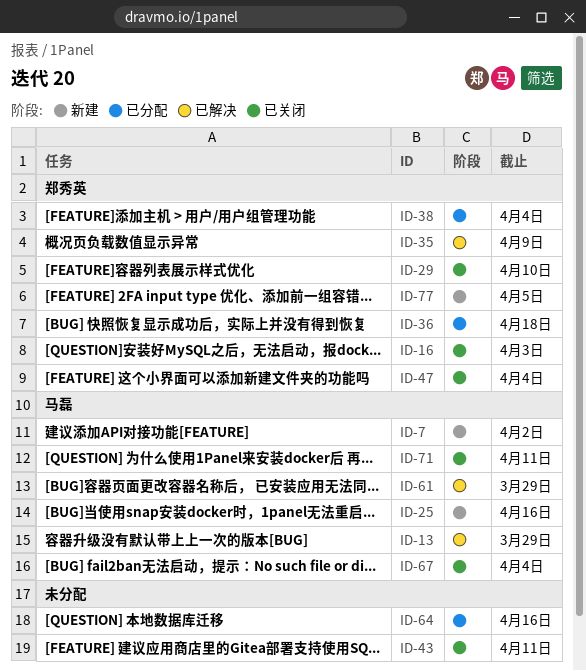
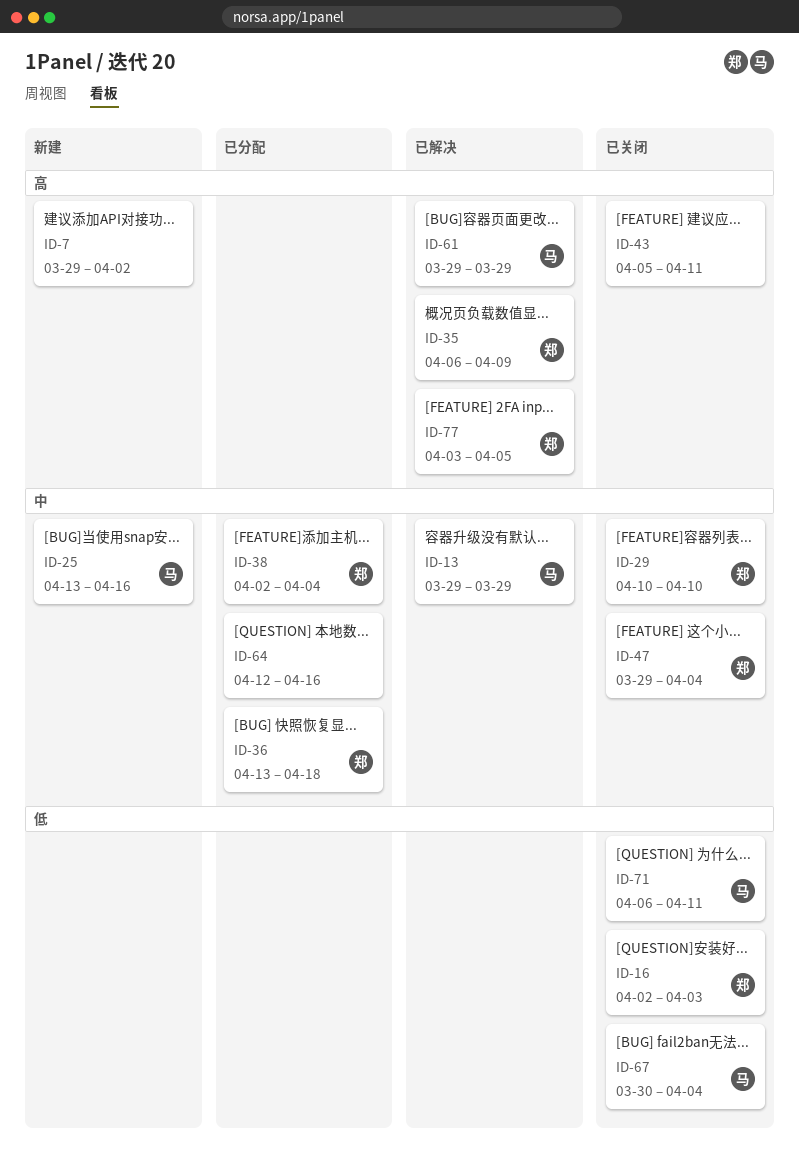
ID-7, owner: 马磊 -> none
ID-77, status: 新建 -> 已解决

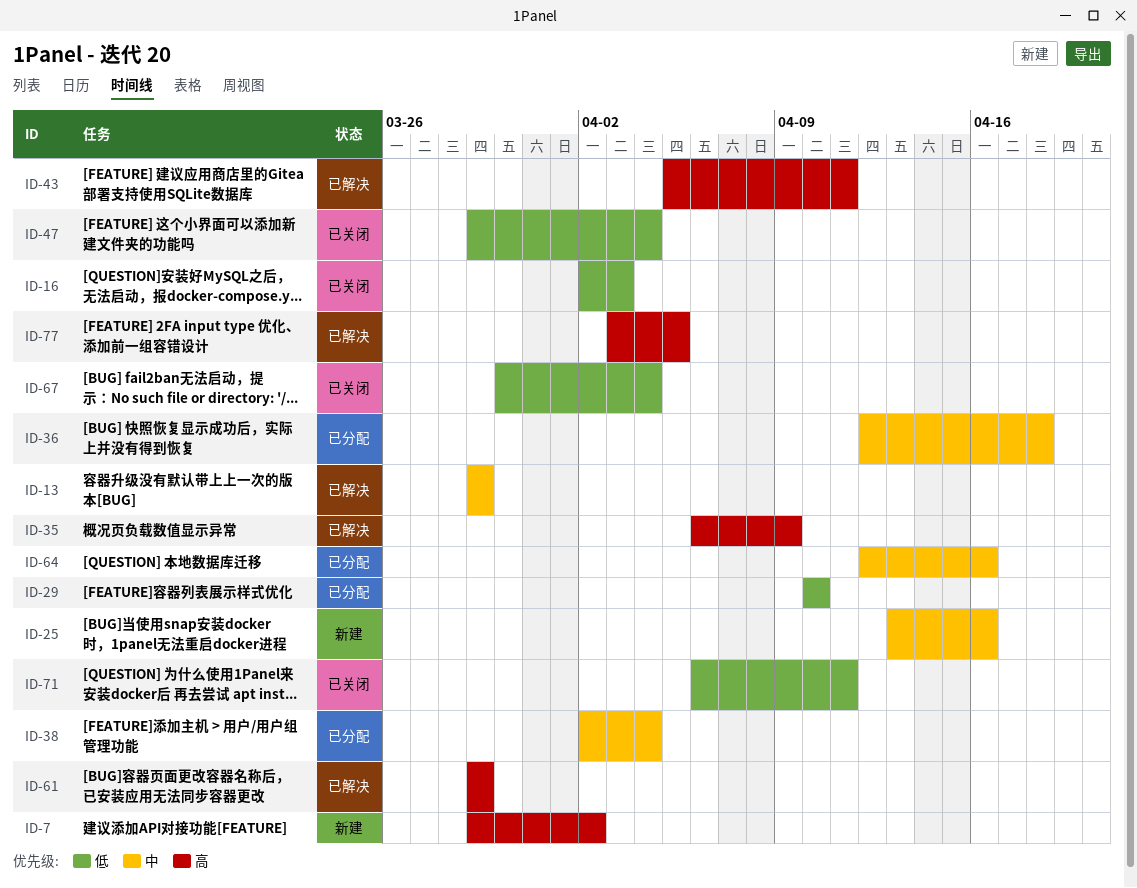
ID-29, status: 已关闭 -> 已分配
ID-29, priority: 中 -> 低
ID-36, start: Apr 13 -> Apr 12
ID-43, status: 已关闭 -> 已解决
ID-47, priority: 中 -> 低

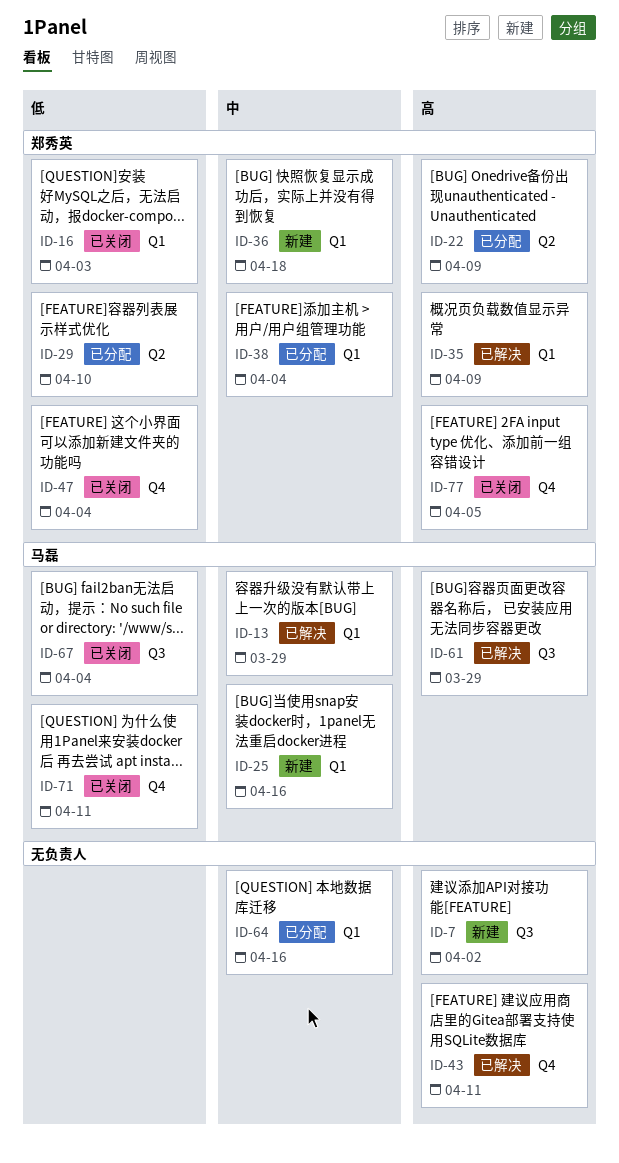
ID-22: none -> present
ID-36, status: 已分配 -> 新建
ID-77, status: 已解决 -> 已关闭

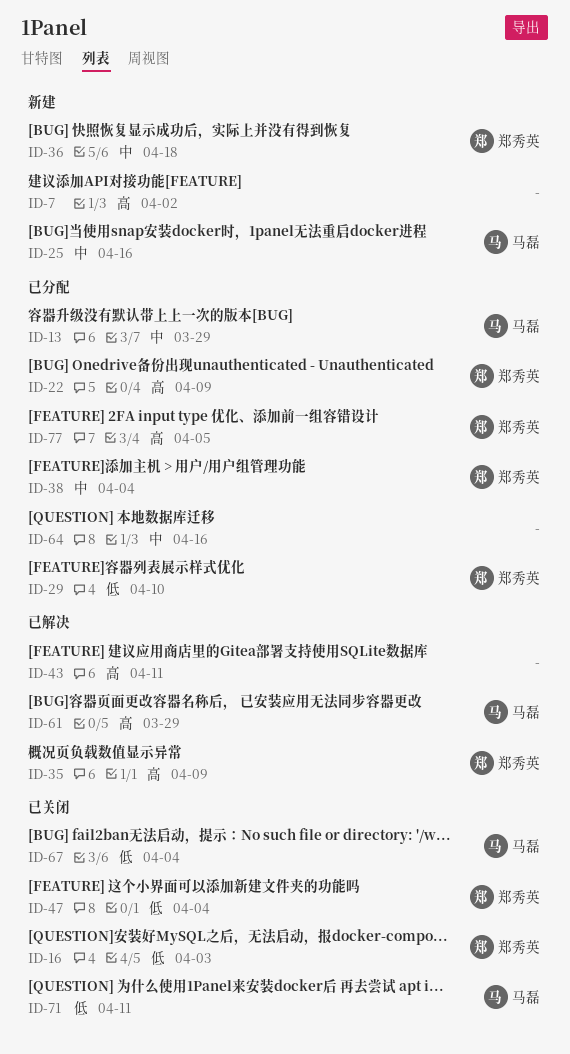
ID-13, status: 已解决 -> 已分配
ID-77, status: 已关闭 -> 已分配

